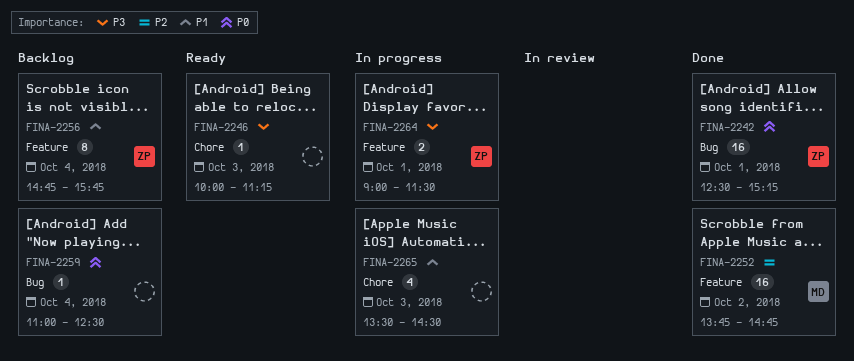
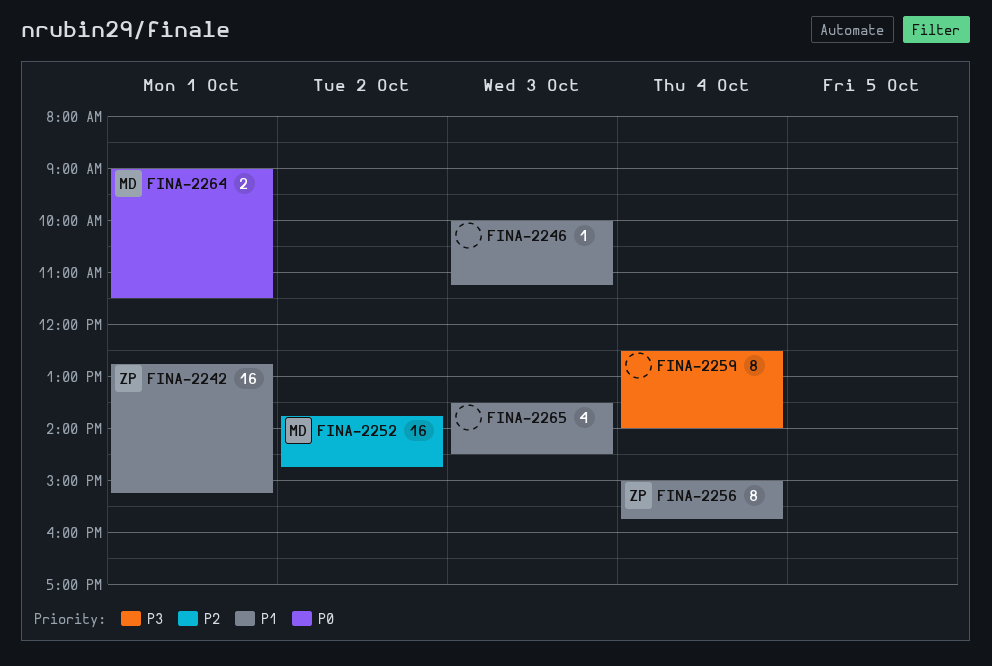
FINA-2242, priority: P0 -> P1
FINA-2242, begins: 12:30 -> 12:45
FINA-2246, priority: P3 -> P1
FINA-2256, begins: 14:45 -> 15:00
FINA-2259, priority: P0 -> P3
FINA-2259, estimate: 1 -> 8
FINA-2259, begins: 11:00 -> 12:30
FINA-2259, ends: 12:30 -> 14:00
FINA-2264, owner: ZP -> MD
FINA-2264, priority: P3 -> P0

